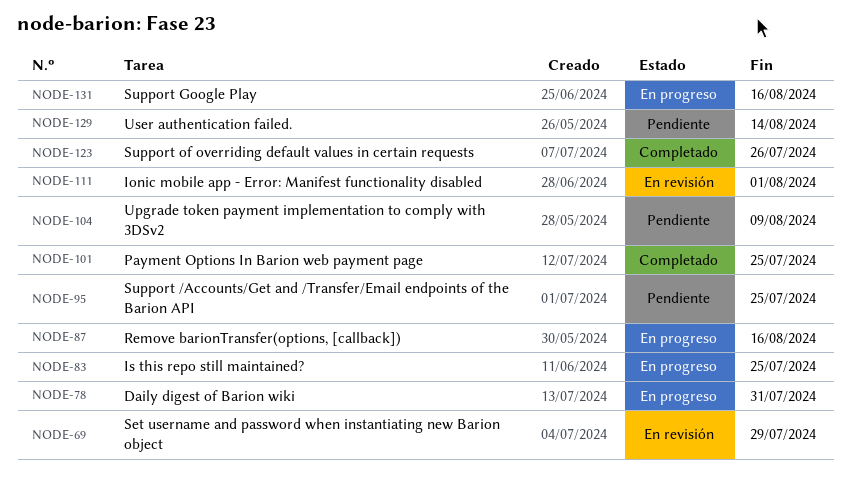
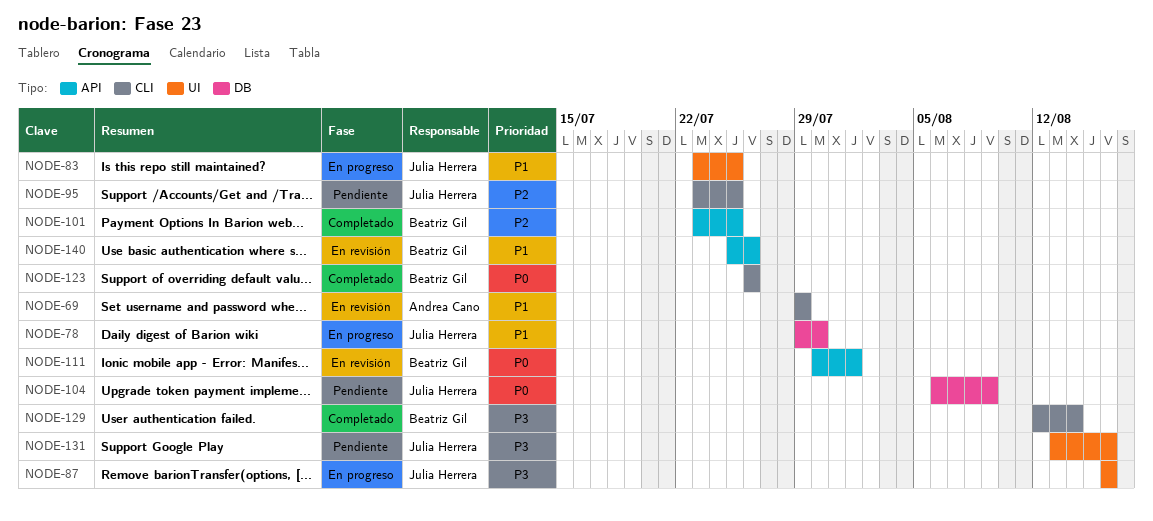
NODE-78, due: Jul 31 -> Jul 30
NODE-129, status: Pendiente -> Completado
NODE-131, status: En progreso -> Pendiente
NODE-140: none -> present

